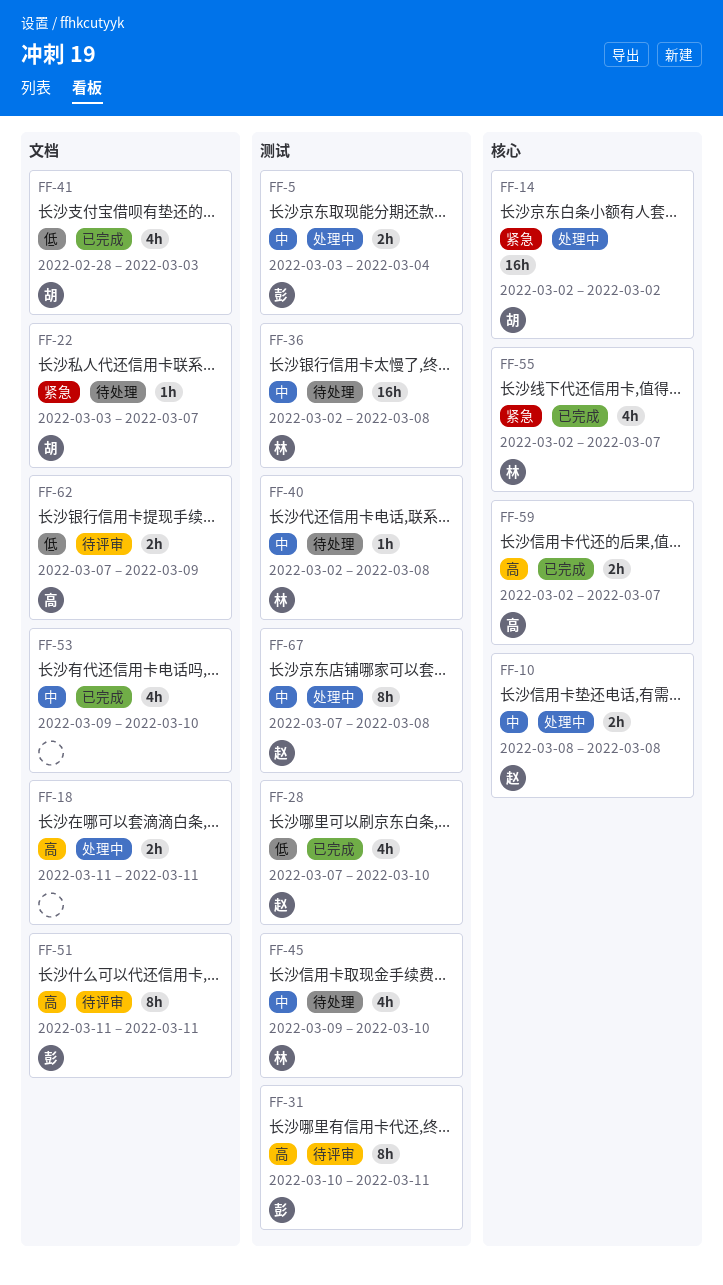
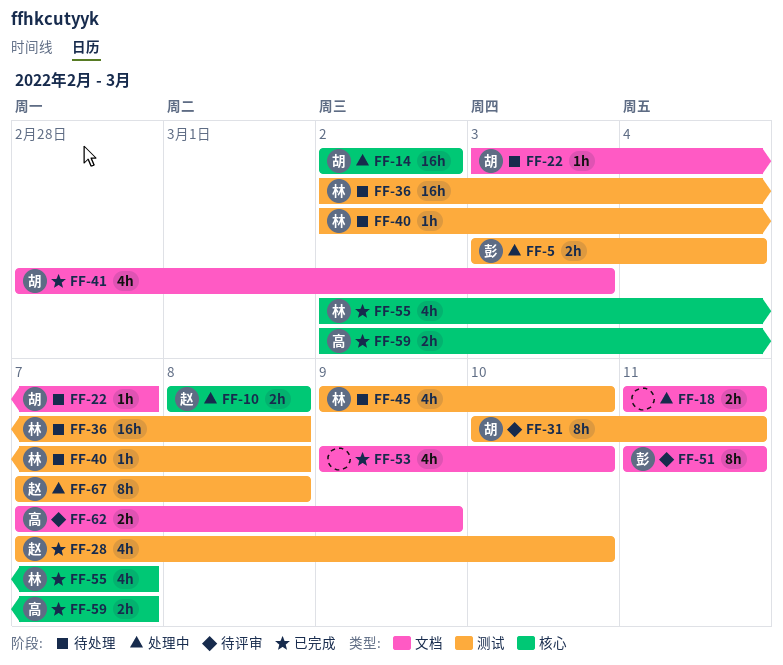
FF-31, owner: 彭 -> 胡

